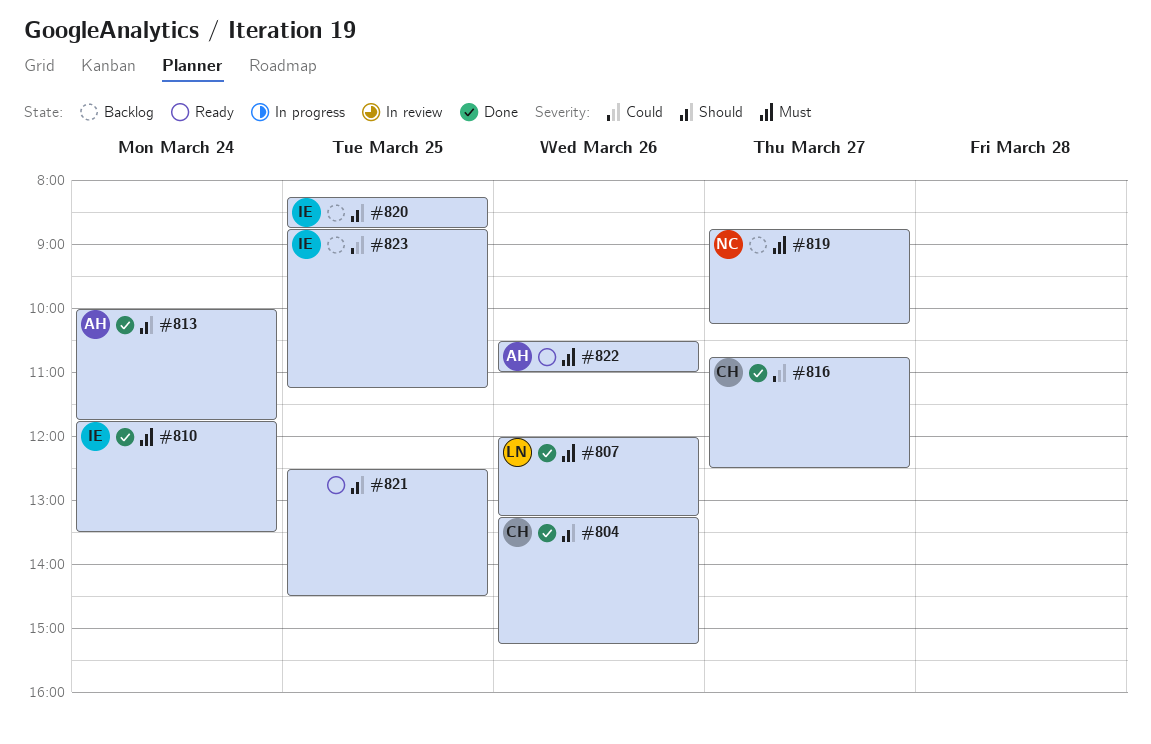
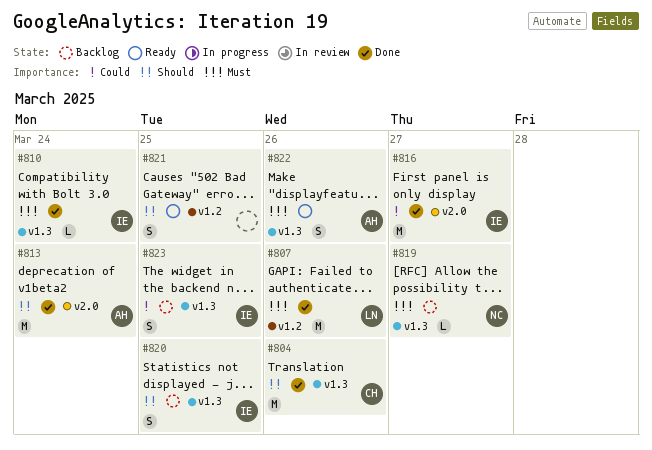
#816, owner: CH -> IE

